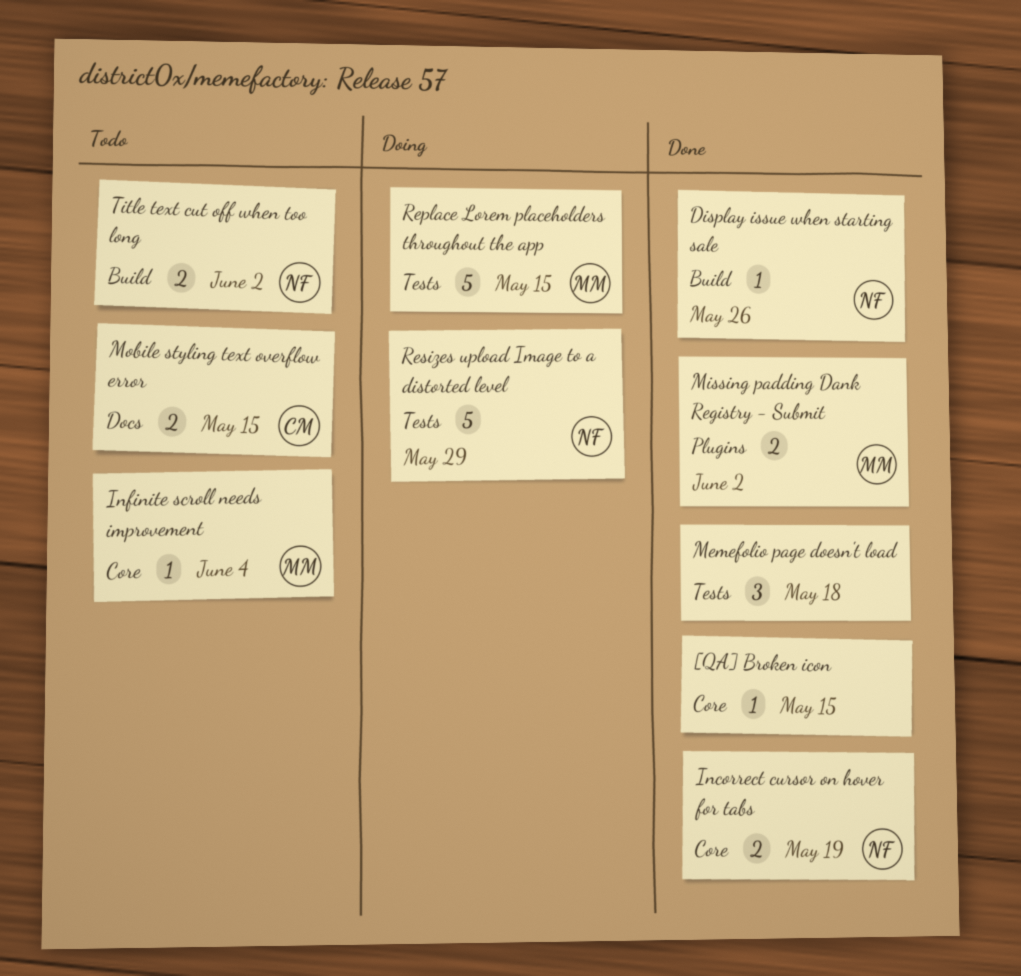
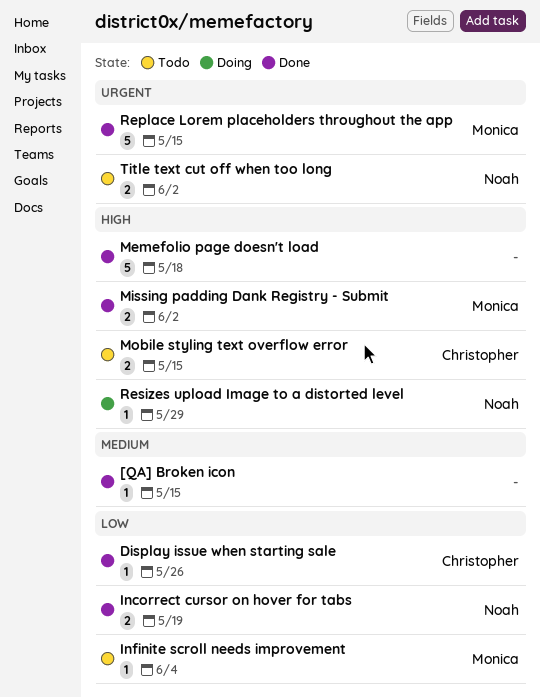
Display issue when starting sale, owner: Noah -> Christopher
Memefolio page doesn't load, estimate: 3 -> 5
Replace Lorem placeholders throughout the app, status: Doing -> Done
Resizes upload Image to a distorted level, estimate: 5 -> 1

